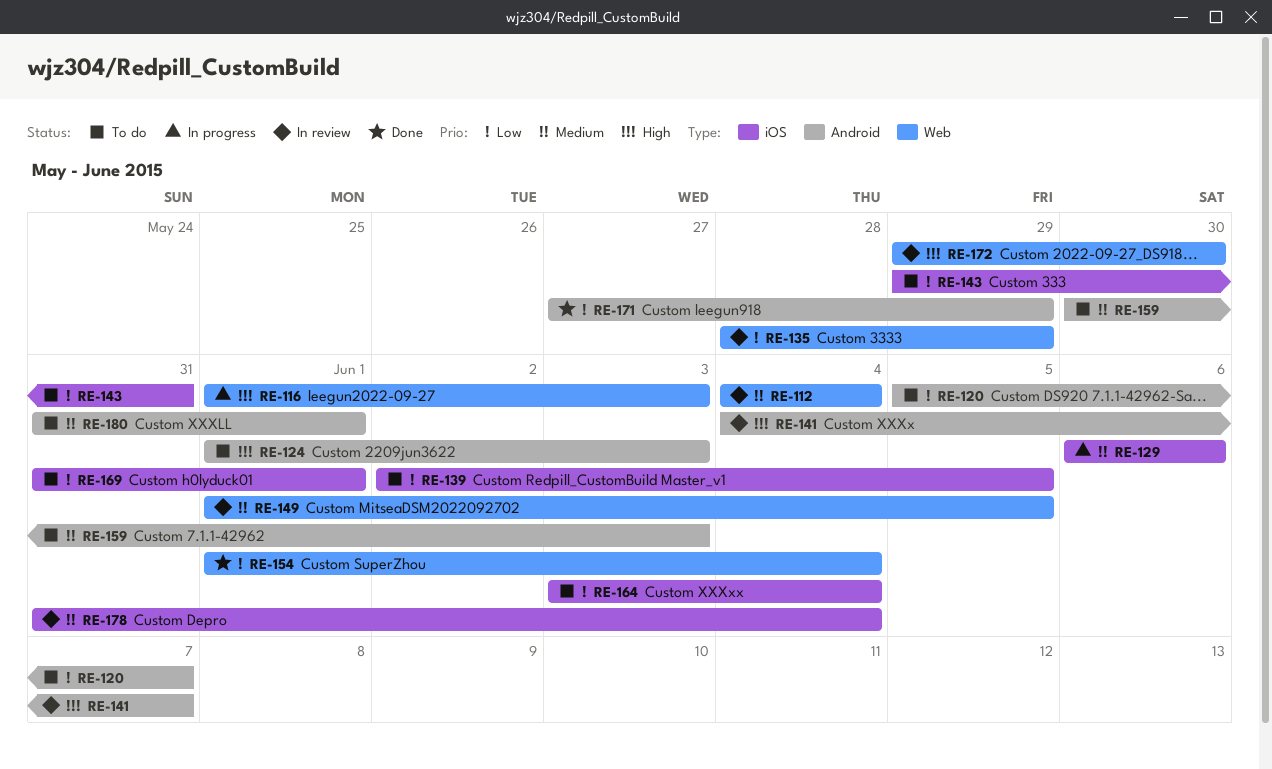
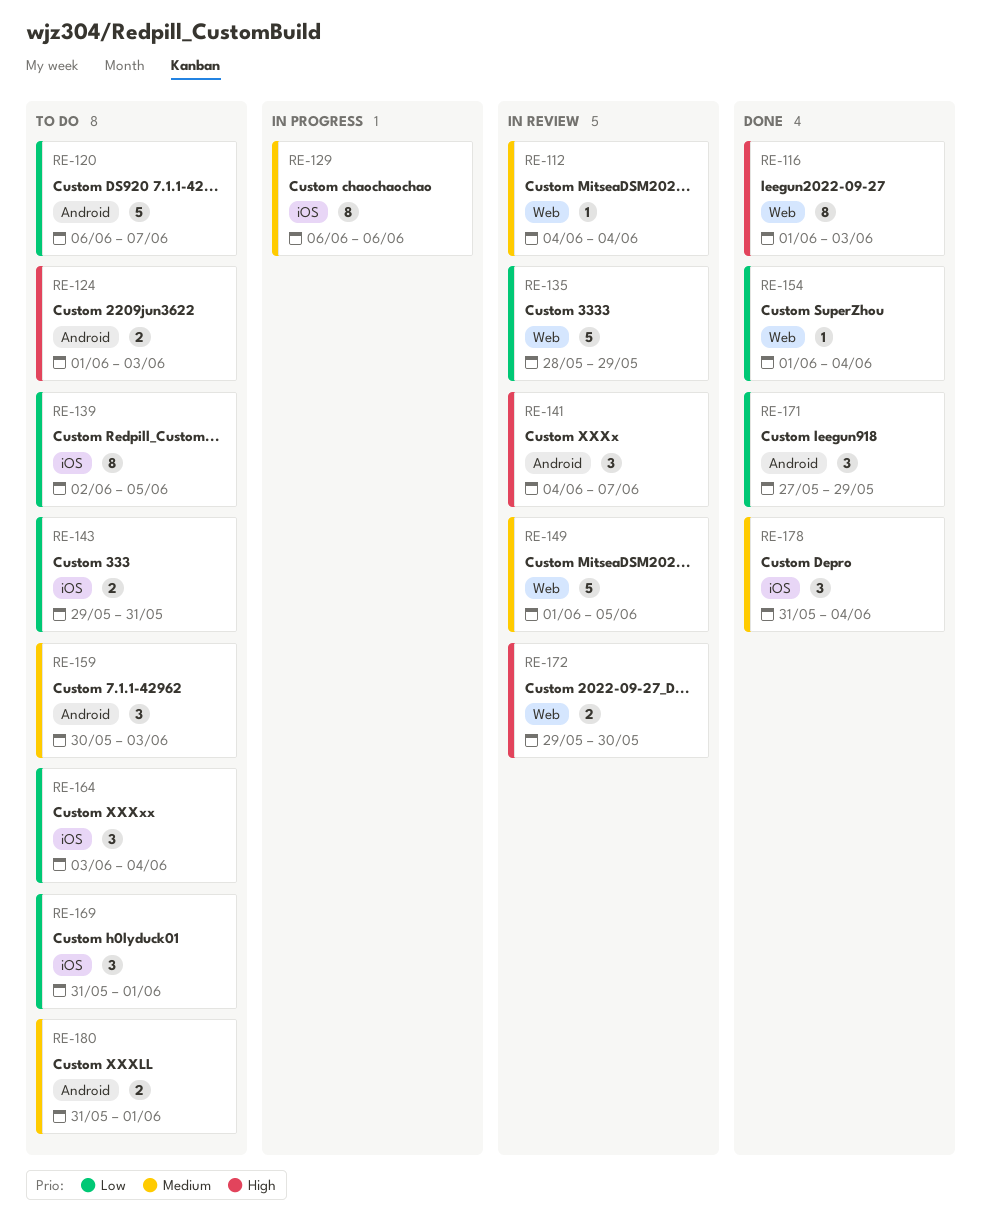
RE-116, status: In progress -> Done
RE-120, start: Jun 5 -> Jun 6
RE-178, status: In review -> Done

